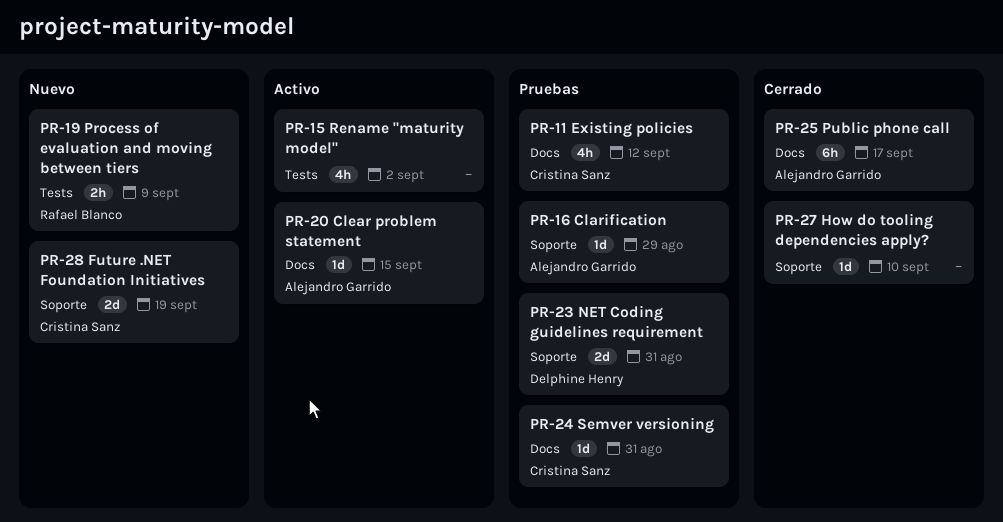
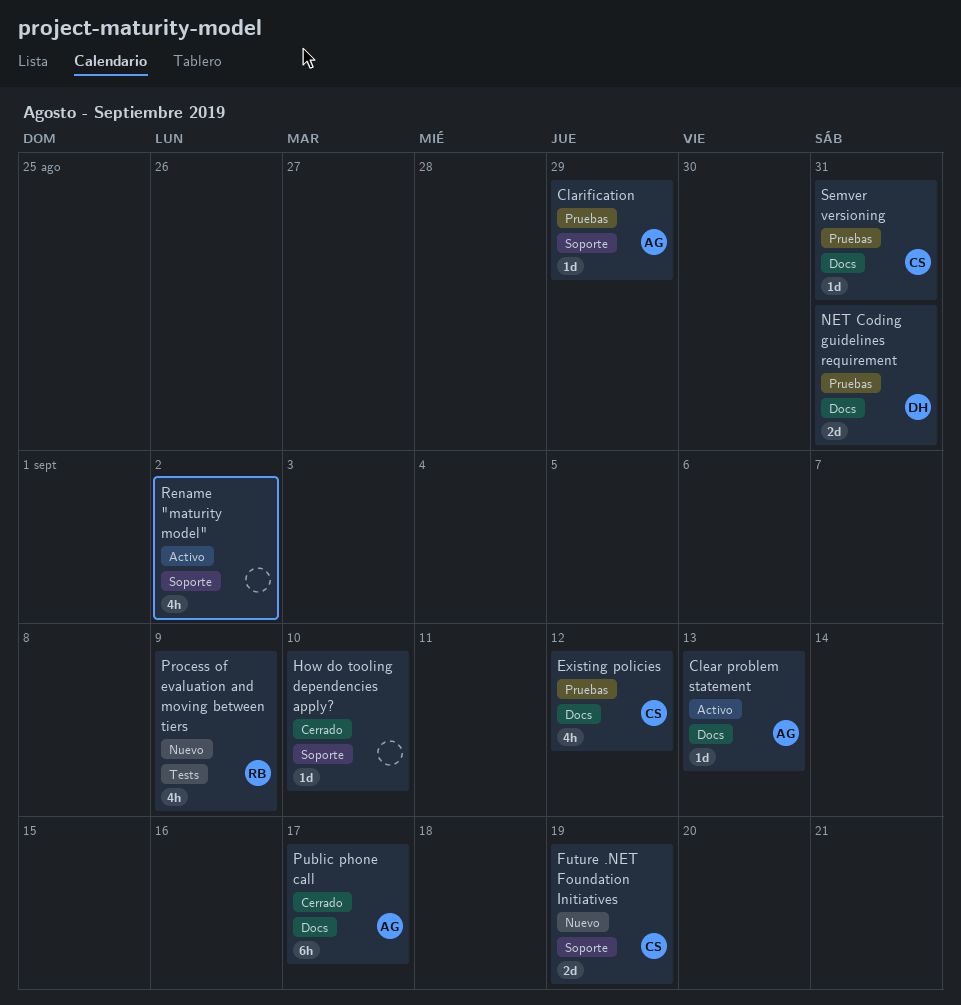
Clear problem statement, due: Sep 15 -> Sep 13
NET Coding guidelines requirement, label: Soporte -> Docs
Process of evaluation and moving between tiers, estimate: 2h -> 4h
Rename "maturity model", label: Tests -> Soporte

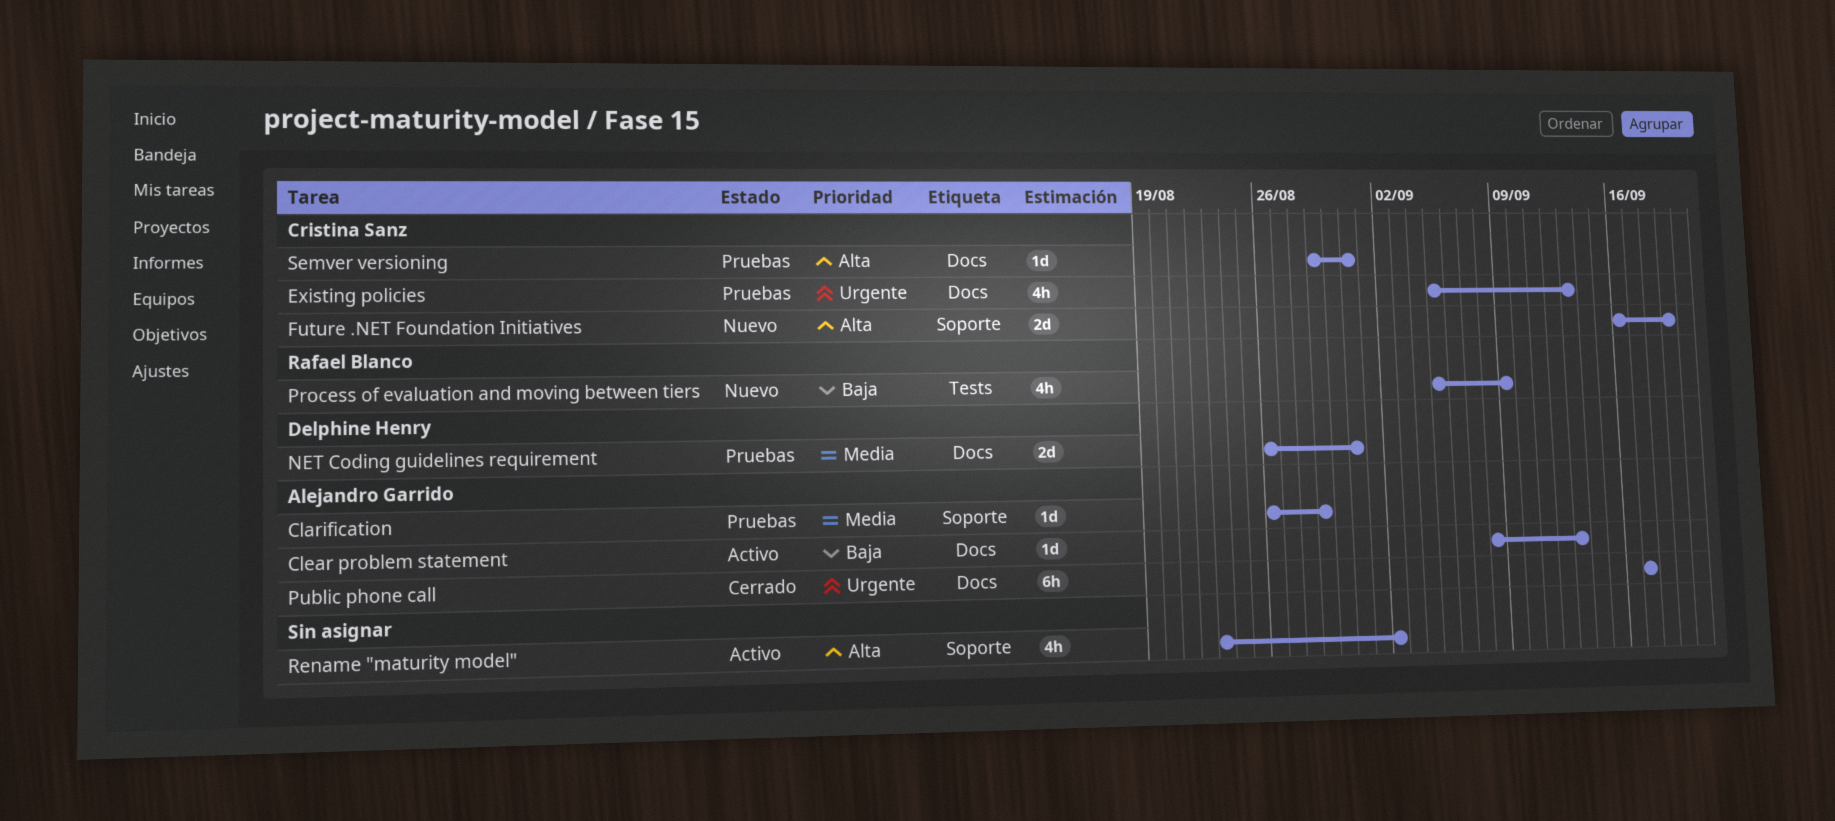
Existing policies, due: Sep 12 -> Sep 13
How do tooling dependencies apply?: present -> none

